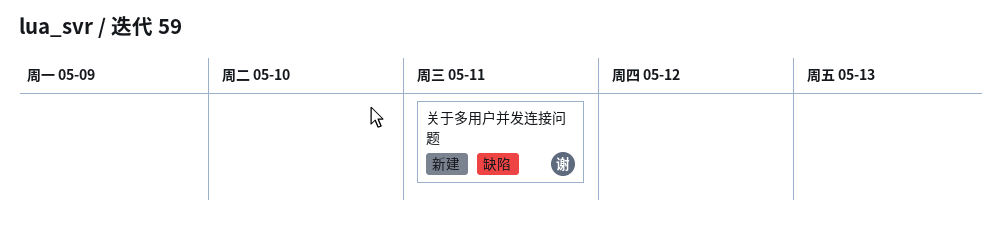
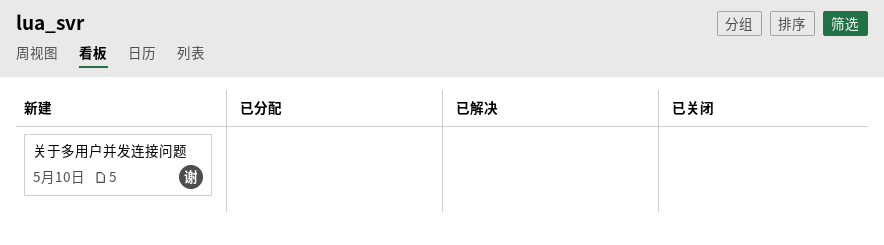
关于多用户并发连接问题, due: May 11 -> May 10

